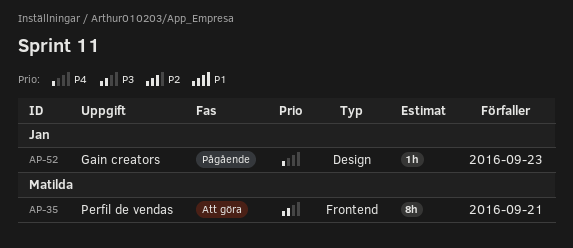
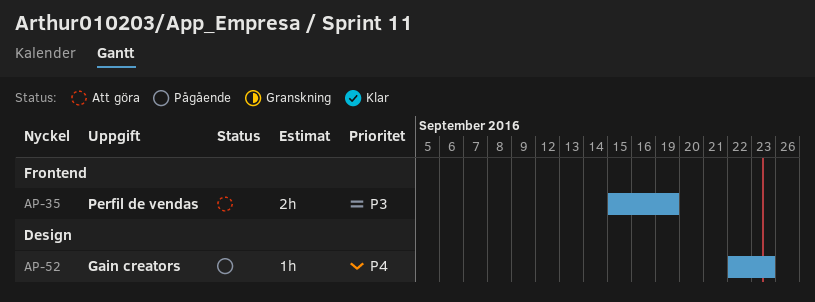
AP-35, estimate: 8h -> 2h
AP-35, due: Sep 21 -> Sep 19

